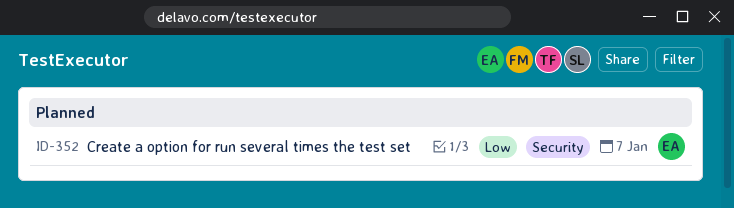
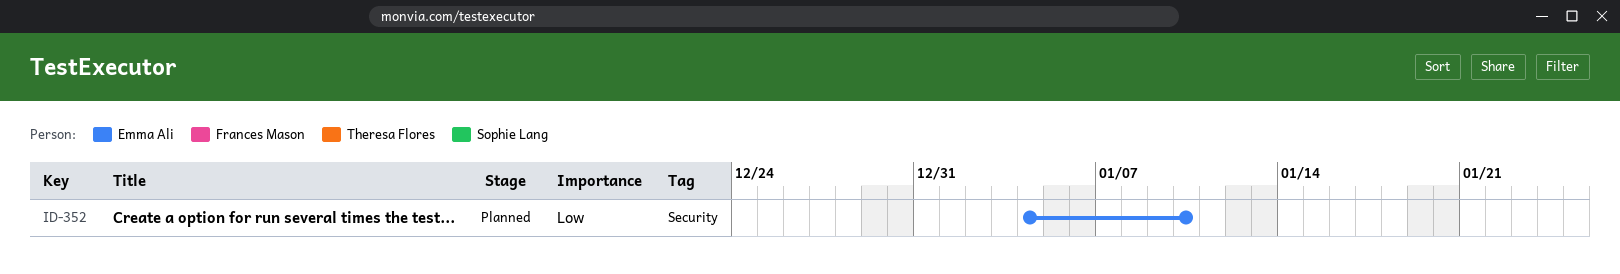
ID-352, due: Jan 7 -> Jan 10

